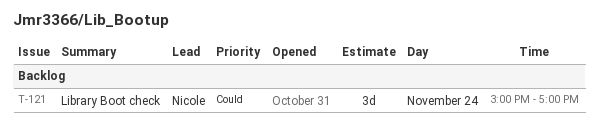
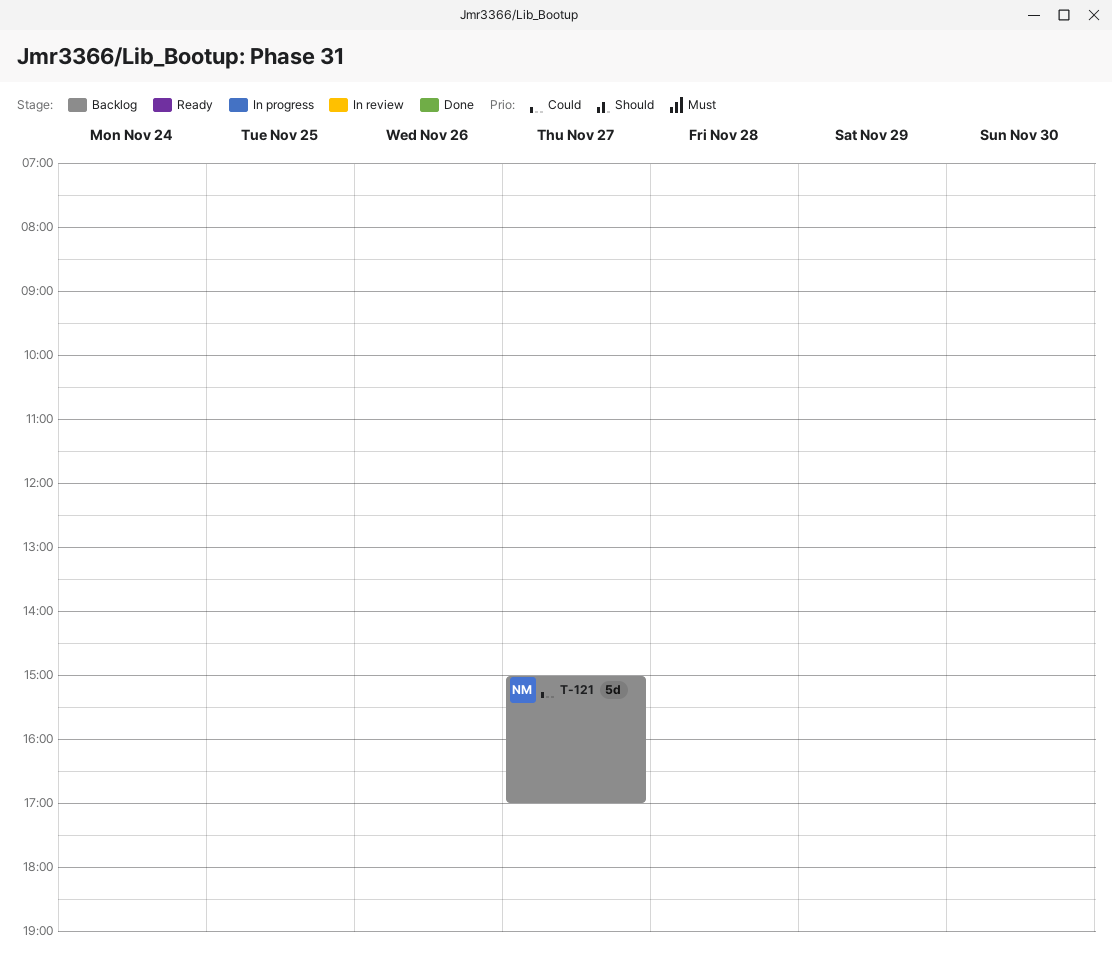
T-121, estimate: 3d -> 5d
T-121, day: Nov 24 -> Nov 27

